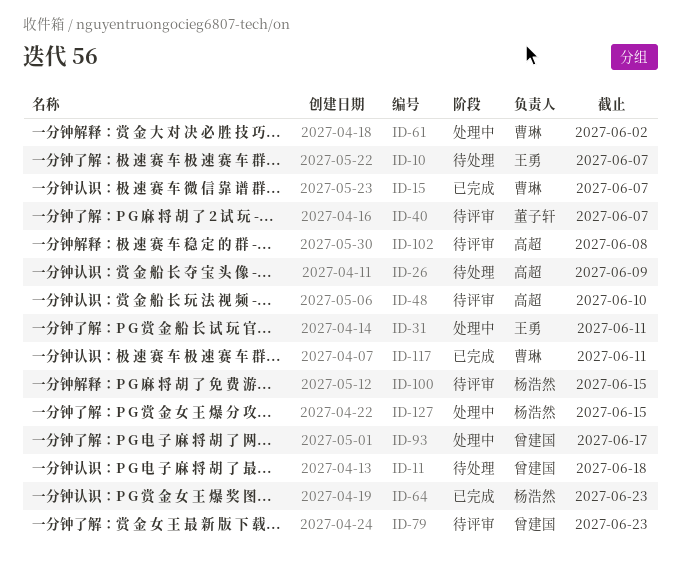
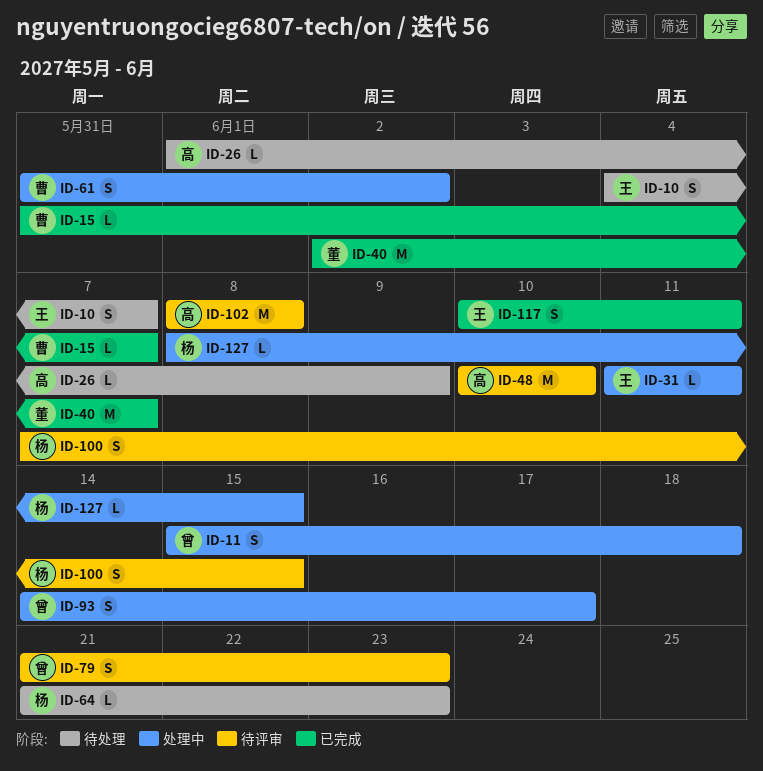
ID-11, status: 待处理 -> 处理中
ID-40, status: 待评审 -> 已完成
ID-64, status: 已完成 -> 待处理
ID-117, owner: 曹琳 -> 王勇

